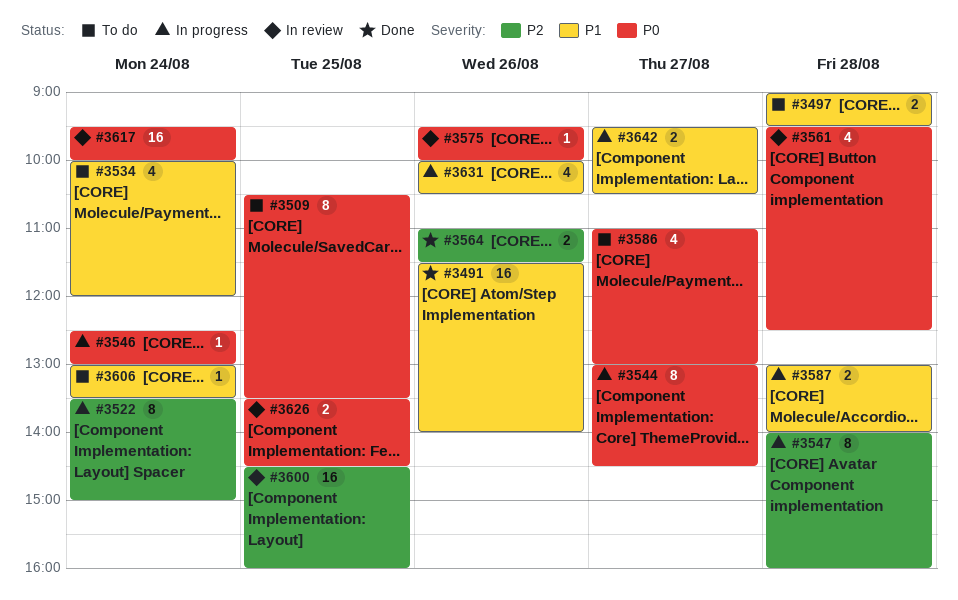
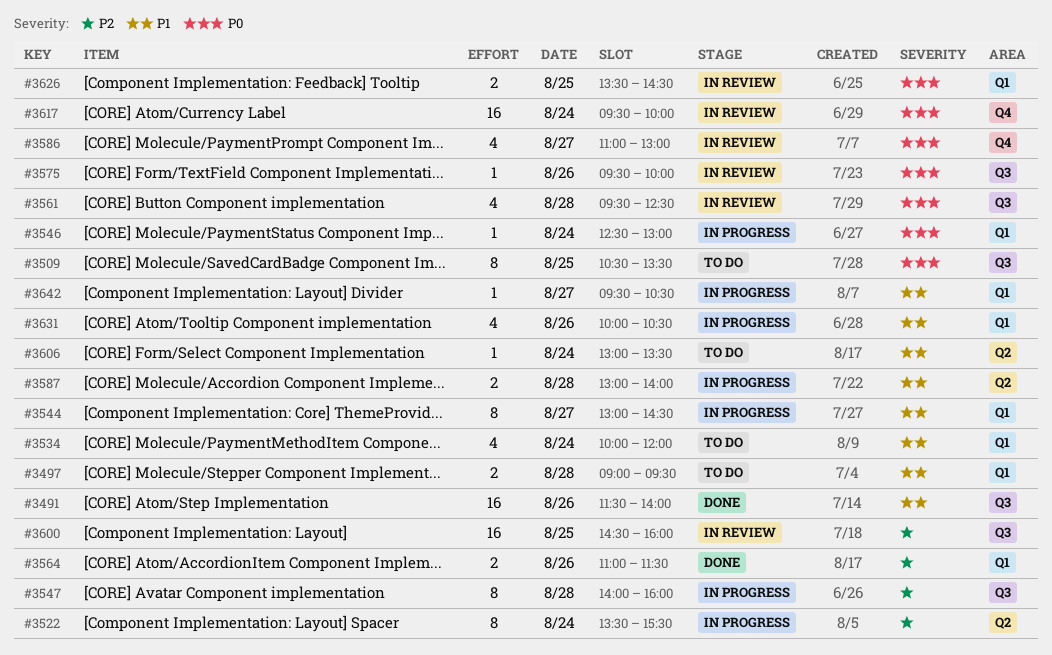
#3522, ends: 15:00 -> 15:30
#3544, priority: P0 -> P1
#3586, status: To do -> In review
#3642, estimate: 2 -> 1

